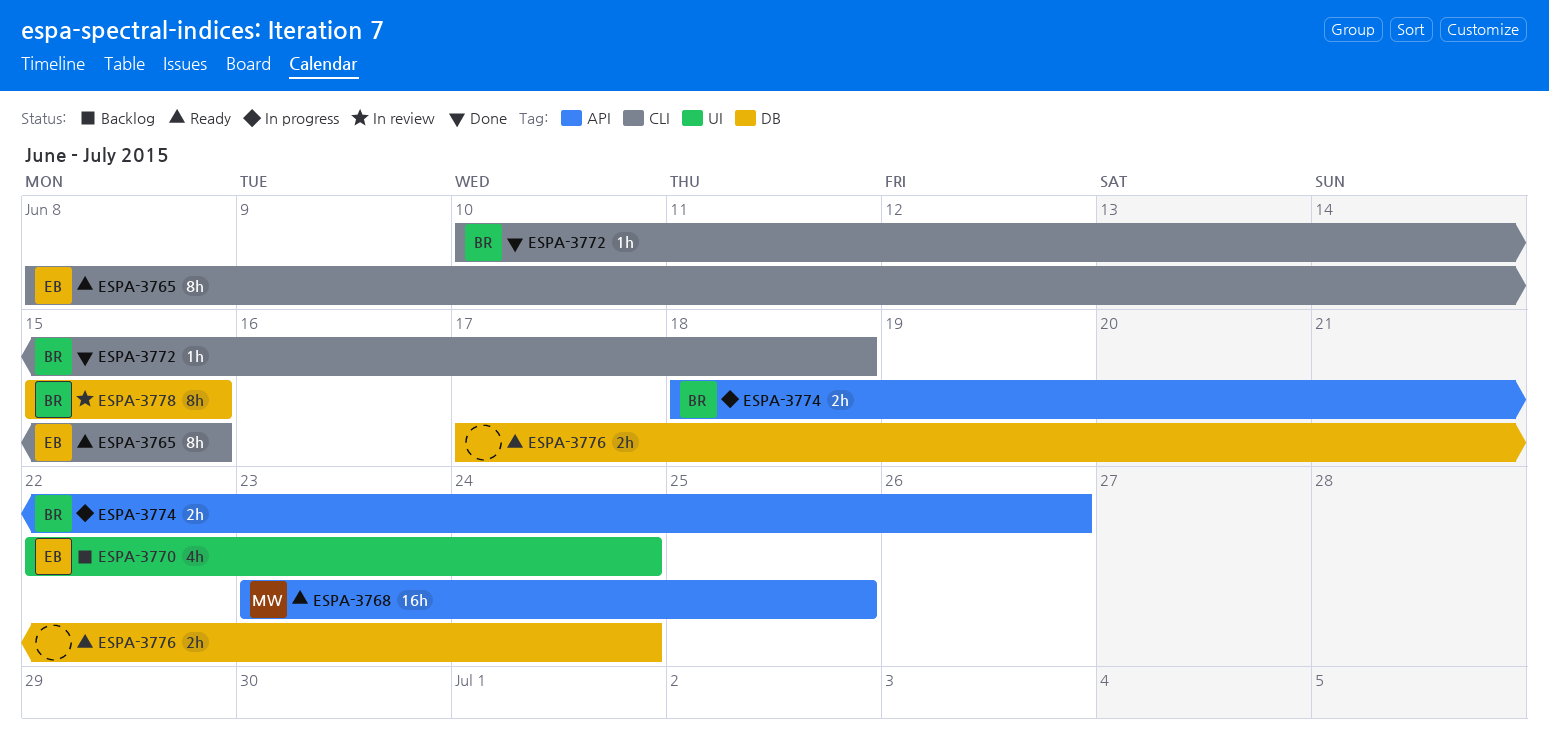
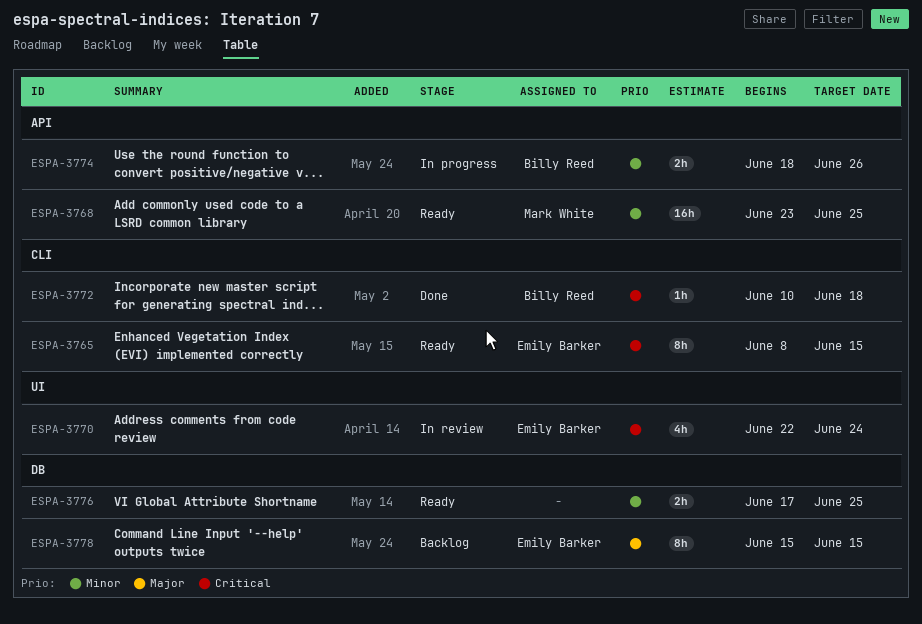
ESPA-3770, status: Backlog -> In review
ESPA-3776, due: Jun 24 -> Jun 25
ESPA-3778, status: In review -> Backlog
ESPA-3778, owner: Billy Reed -> Emily Barker

